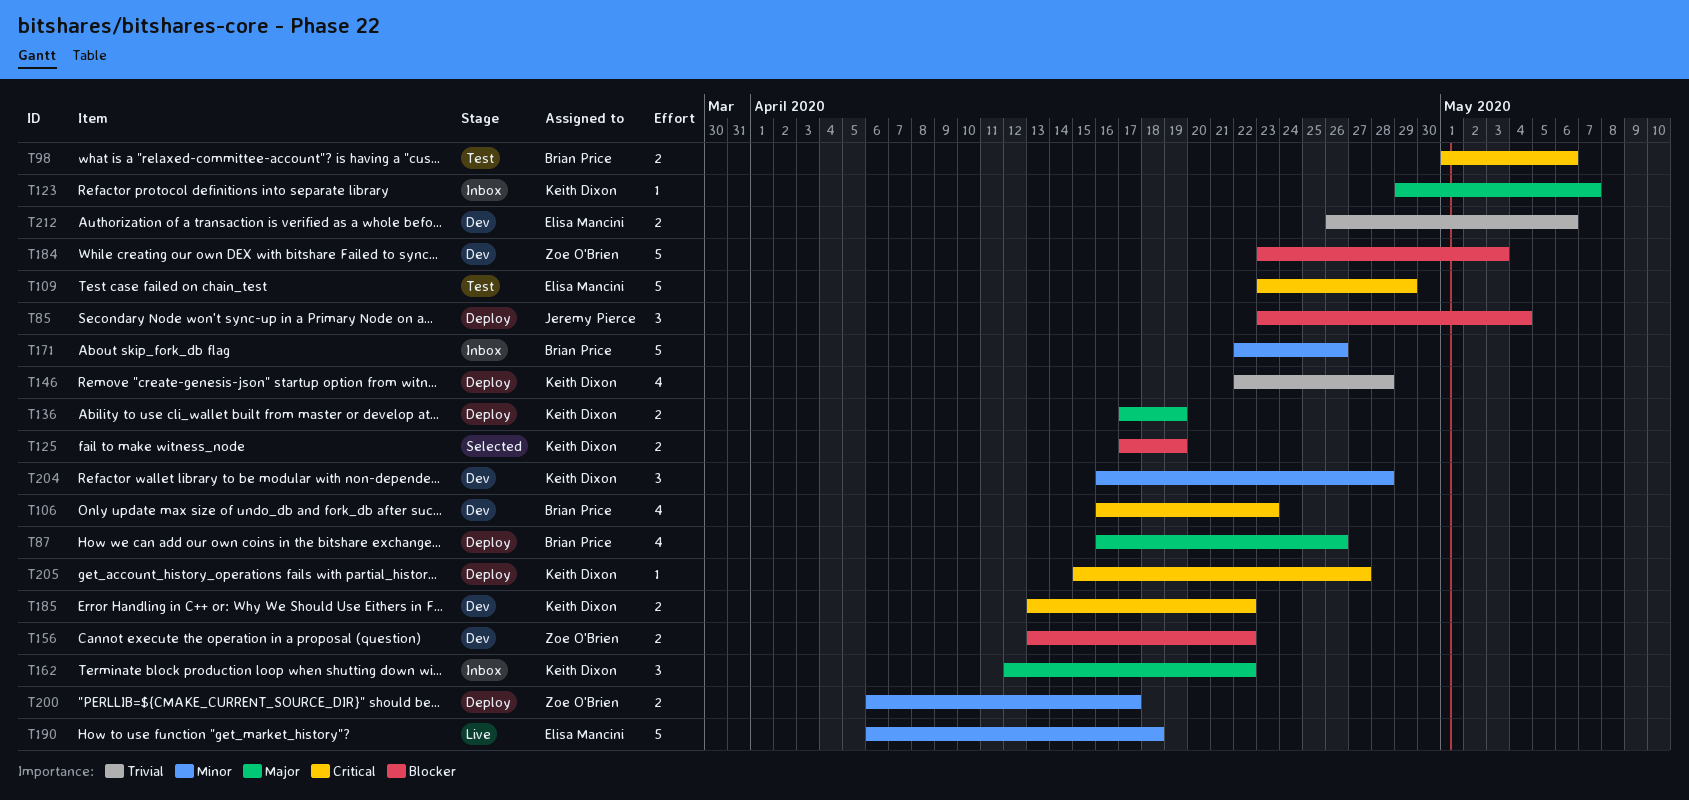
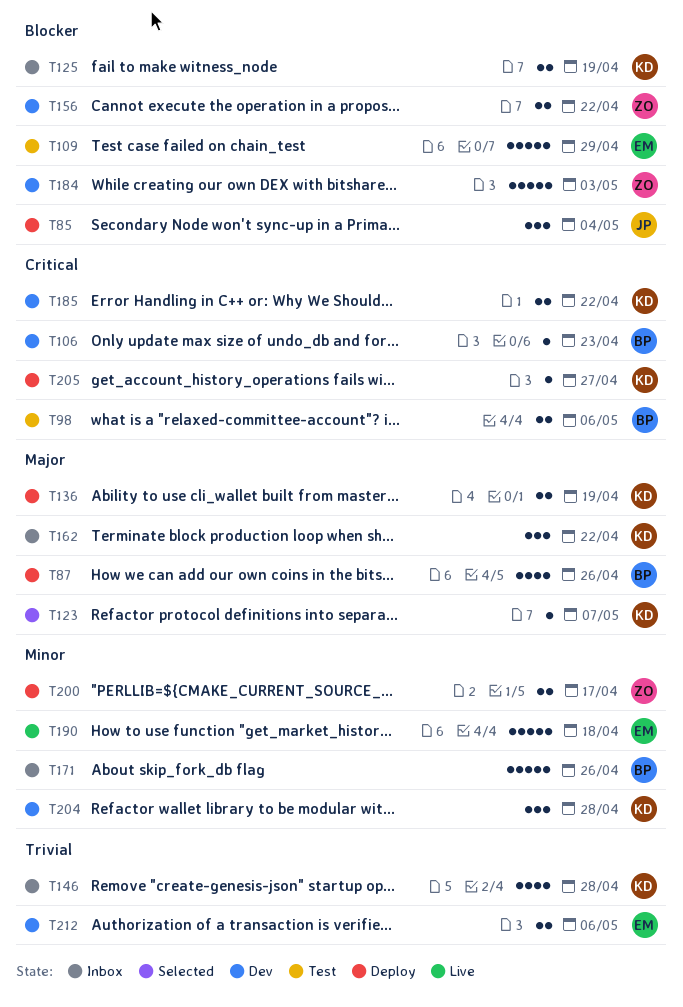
T106, estimate: 4 -> 1
T109, priority: Critical -> Blocker
T123, status: Inbox -> Selected
T125, status: Selected -> Inbox
T146, status: Deploy -> Inbox

